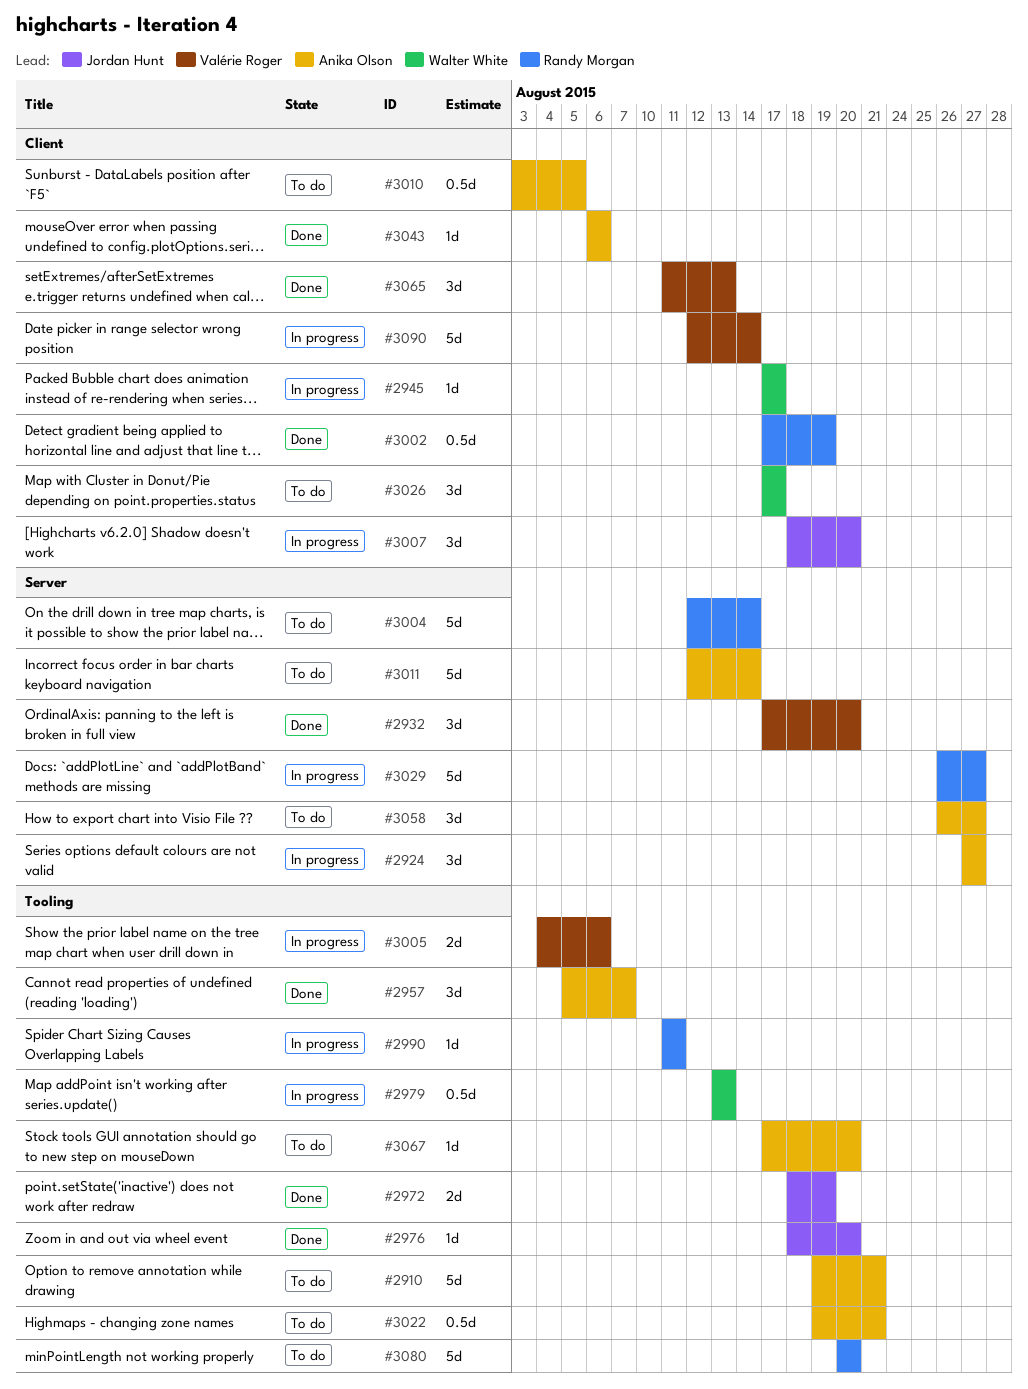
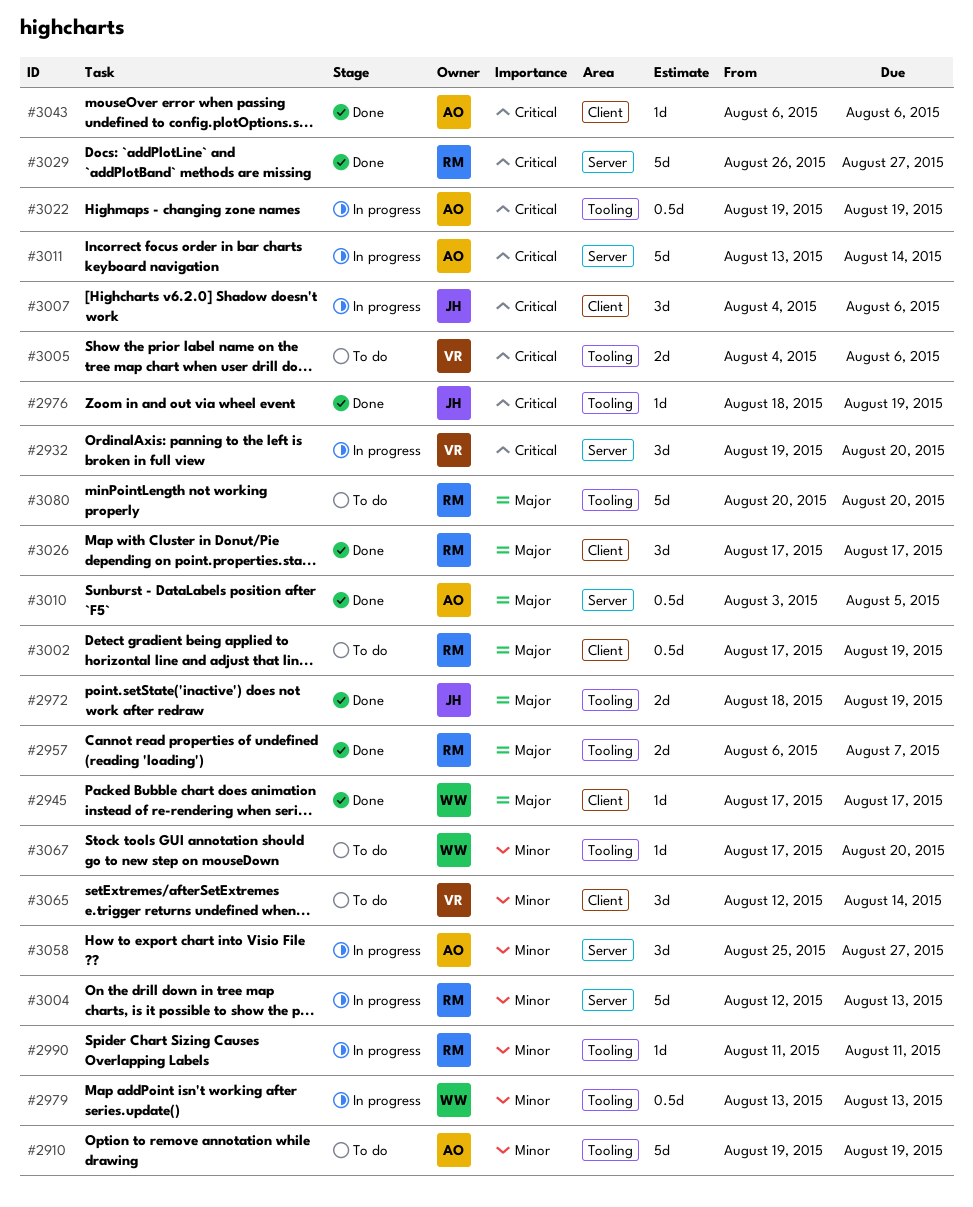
#2910, due: Aug 21 -> Aug 19
#2924: present -> none
#2932, status: Done -> In progress
#2932, start: Aug 17 -> Aug 19
#2945, status: In progress -> Done
#2957, owner: Anika Olson -> Randy Morgan
#2957, estimate: 3d -> 2d
#2957, start: Aug 5 -> Aug 6
#2976, due: Aug 20 -> Aug 19
#3002, status: Done -> To do
#3004, status: To do -> In progress
#3004, due: Aug 14 -> Aug 13
#3005, status: In progress -> To do
#3007, start: Aug 18 -> Aug 4
#3007, due: Aug 20 -> Aug 6
#3010, status: To do -> Done
#3010, label: Client -> Server
#3011, status: To do -> In progress
#3011, start: Aug 12 -> Aug 13
#3022, status: To do -> In progress
#3022, due: Aug 21 -> Aug 19
#3026, status: To do -> Done
#3026, owner: Walter White -> Randy Morgan
#3029, status: In progress -> Done
#3058, status: To do -> In progress
#3058, start: Aug 26 -> Aug 25
#3065, status: Done -> To do
#3065, start: Aug 11 -> Aug 12
#3065, due: Aug 13 -> Aug 14
#3067, owner: Anika Olson -> Walter White
#3090: present -> none

